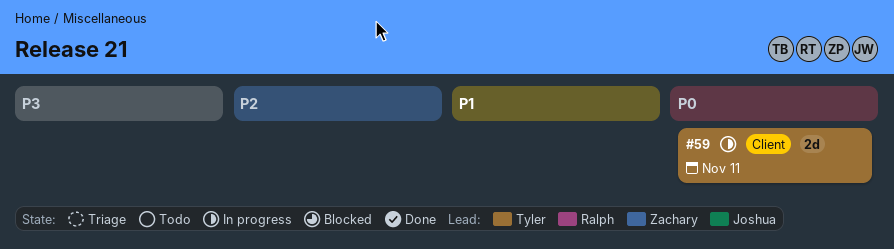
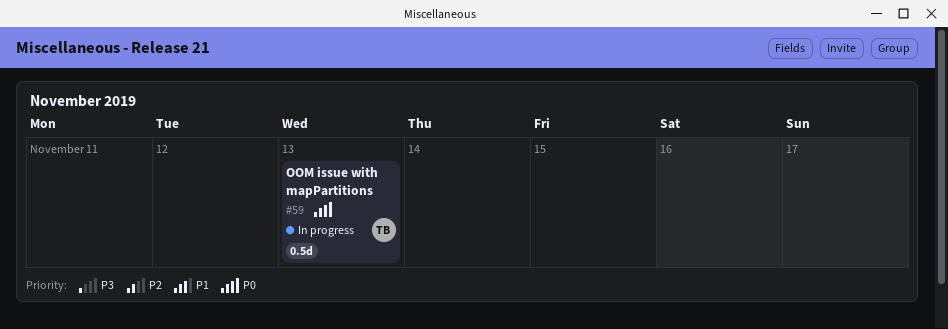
#59, estimate: 2d -> 0.5d
#59, due: Nov 11 -> Nov 13

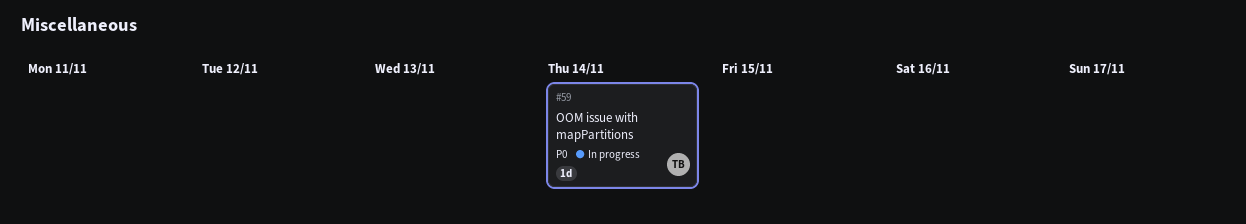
#59, estimate: 0.5d -> 1d
#59, due: Nov 13 -> Nov 14

